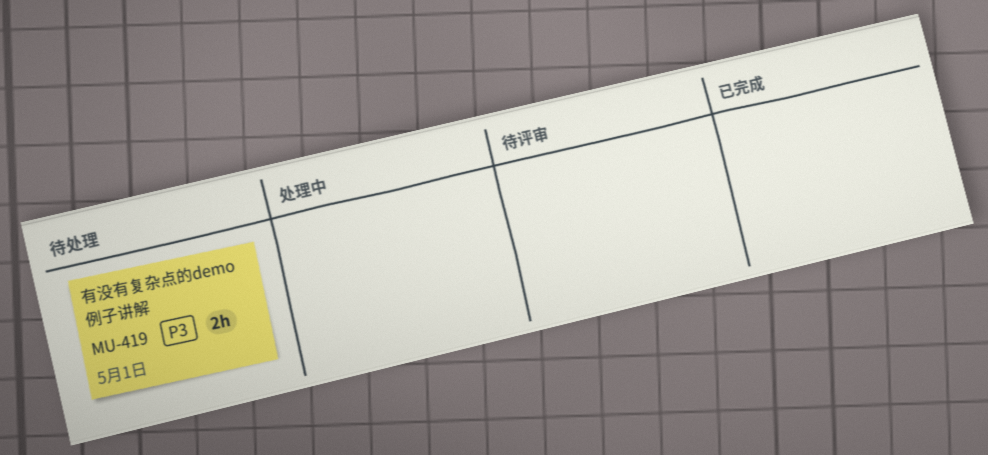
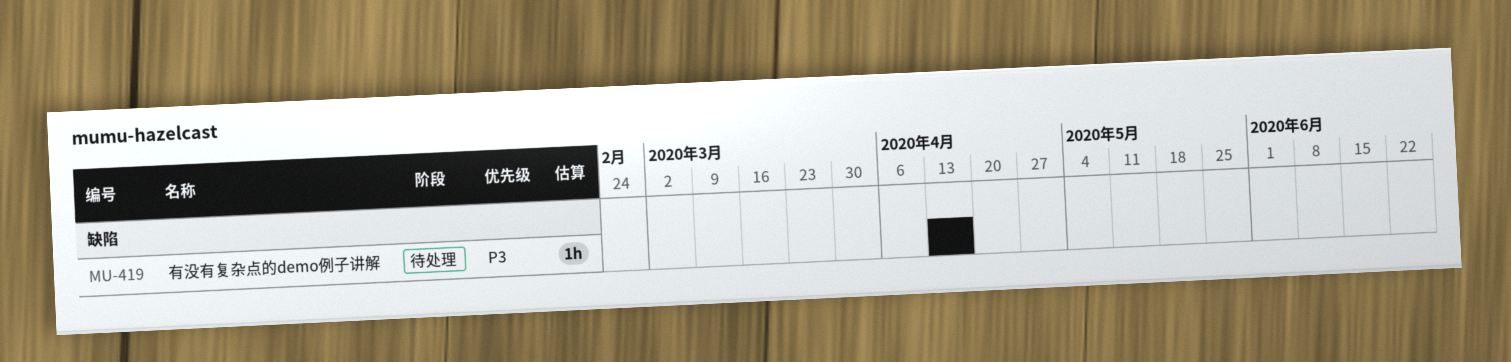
MU-419, estimate: 2h -> 1h
MU-419, due: May 1 -> Apr 17

